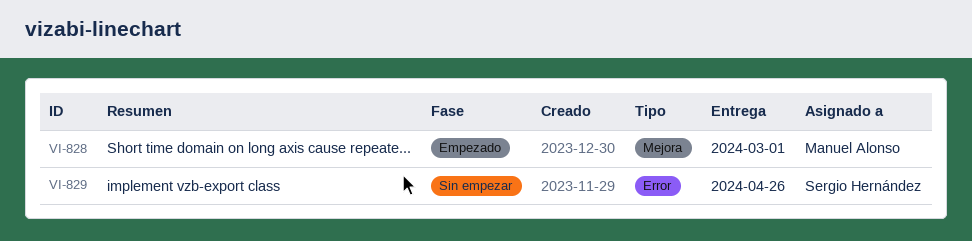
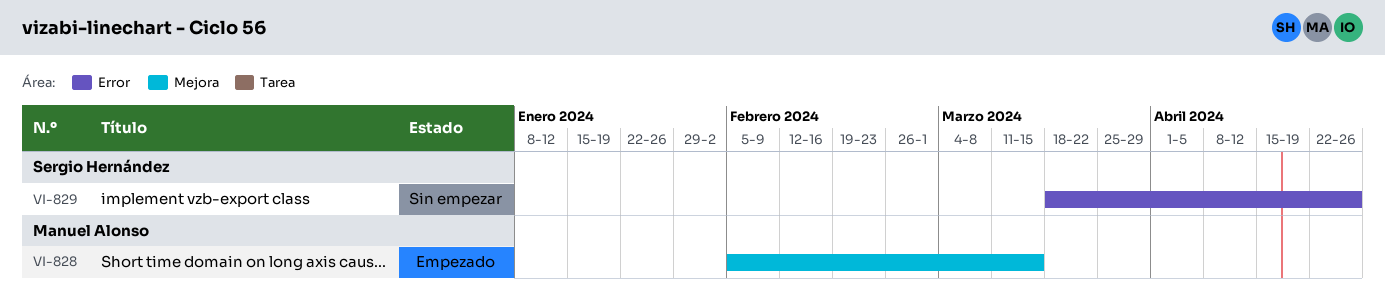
VI-828, due: Mar 1 -> Mar 15

